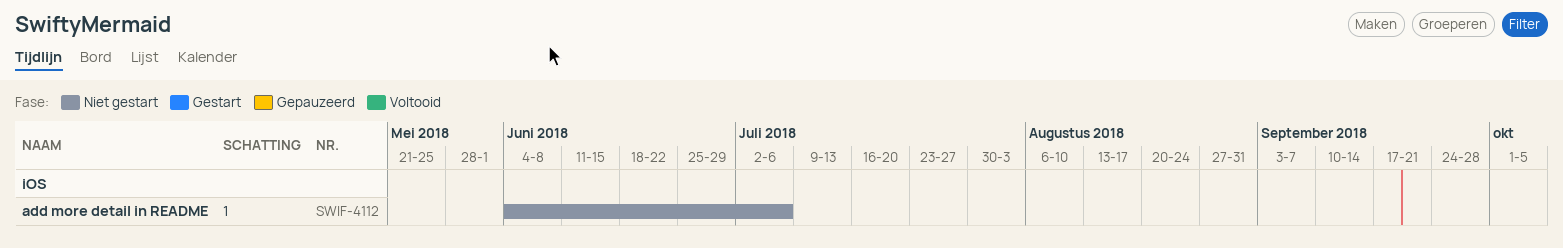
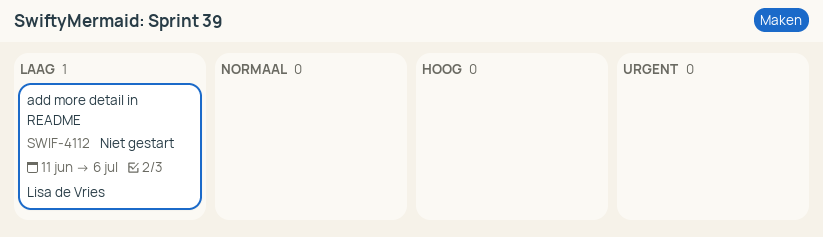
SWIF-4112, start: Jun 4 -> Jun 11

